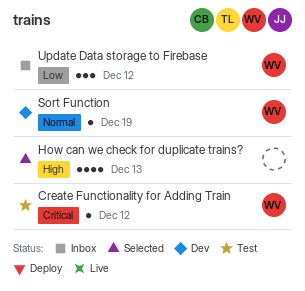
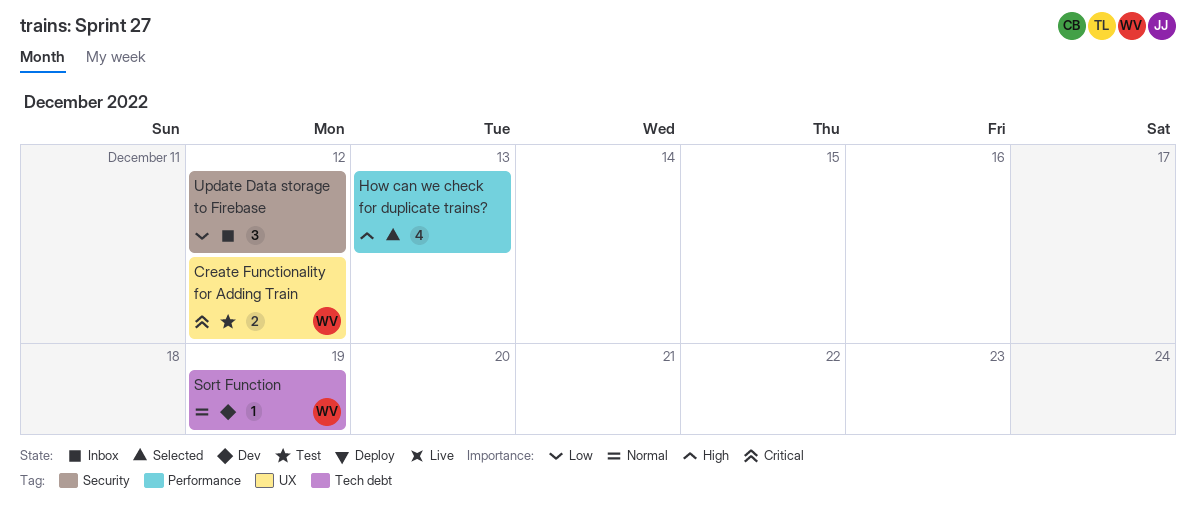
Create Functionality for Adding Train, estimate: 1 -> 2
Update Data storage to Firebase, owner: WV -> none

